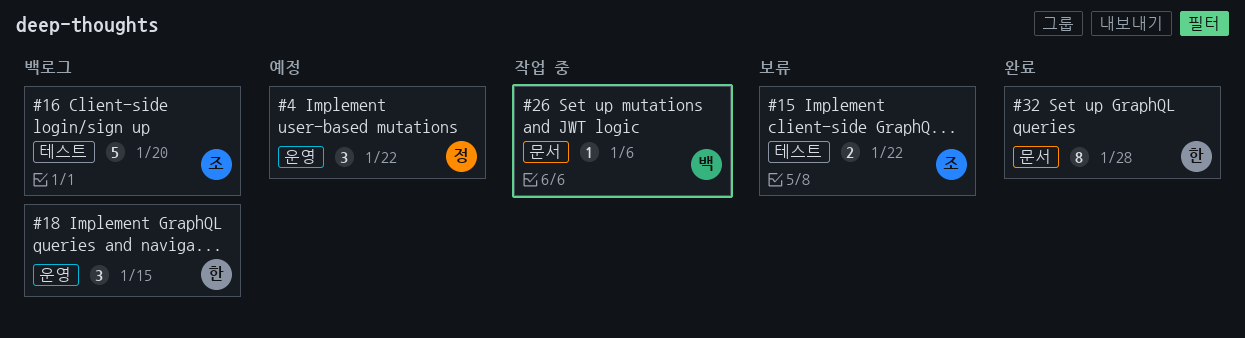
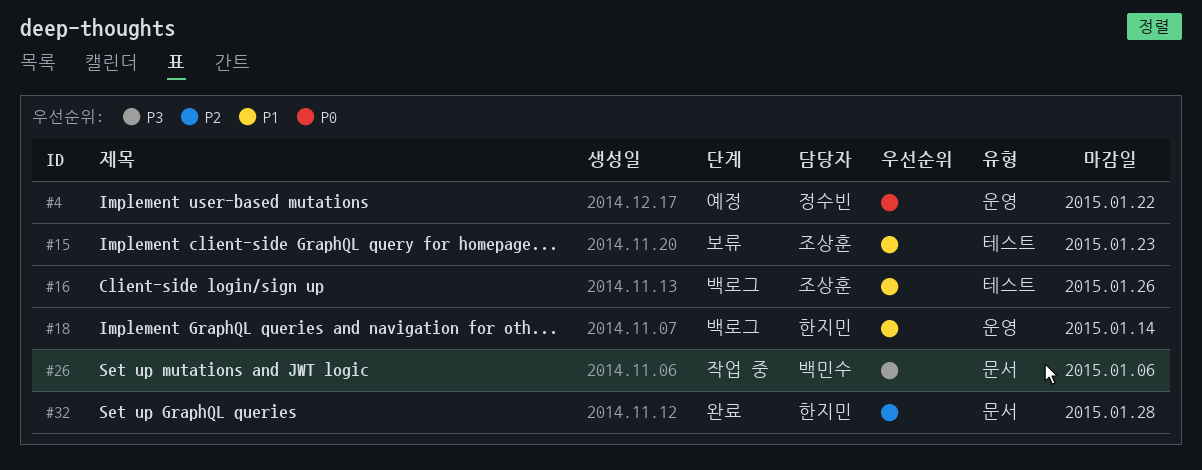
#15, due: Jan 22 -> Jan 23
#16, due: Jan 20 -> Jan 26
#18, due: Jan 15 -> Jan 14

